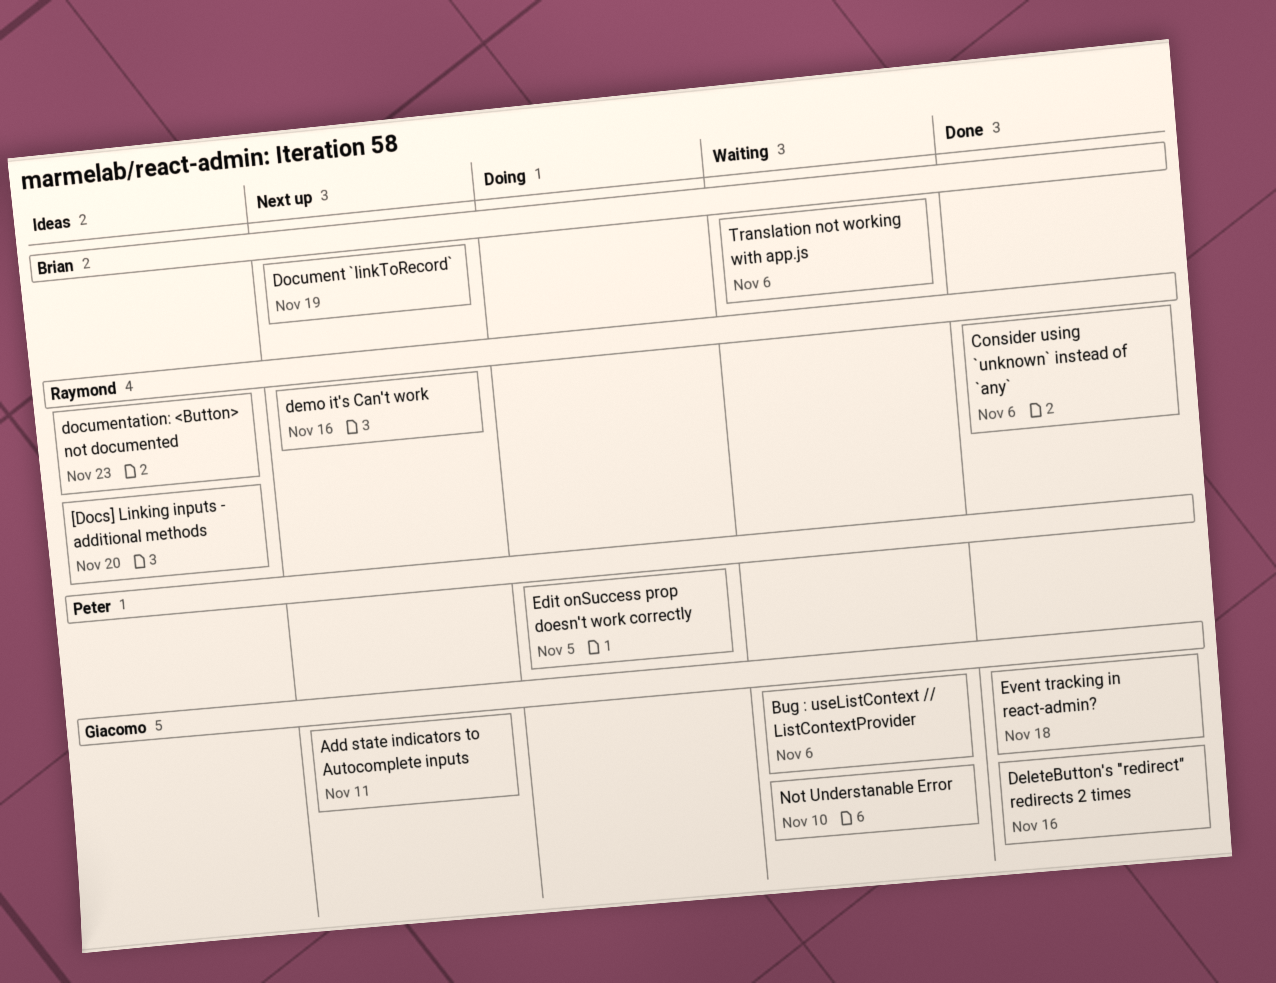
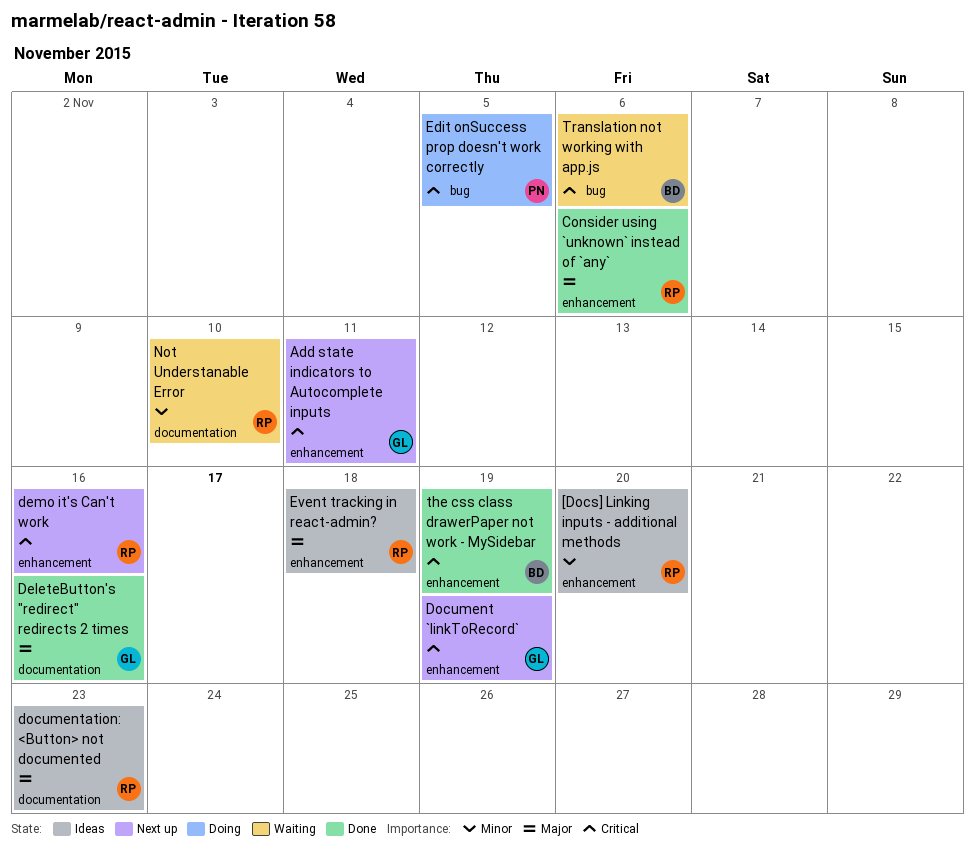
Bug : useListContext // ListContextProvider: present -> none
Document `linkToRecord`, owner: Brian -> Giacomo
Event tracking in react-admin?, status: Done -> Ideas
Event tracking in react-admin?, owner: Giacomo -> Raymond
Not Understanable Error, owner: Giacomo -> Raymond
the css class drawerPaper not work - MySidebar: none -> present

